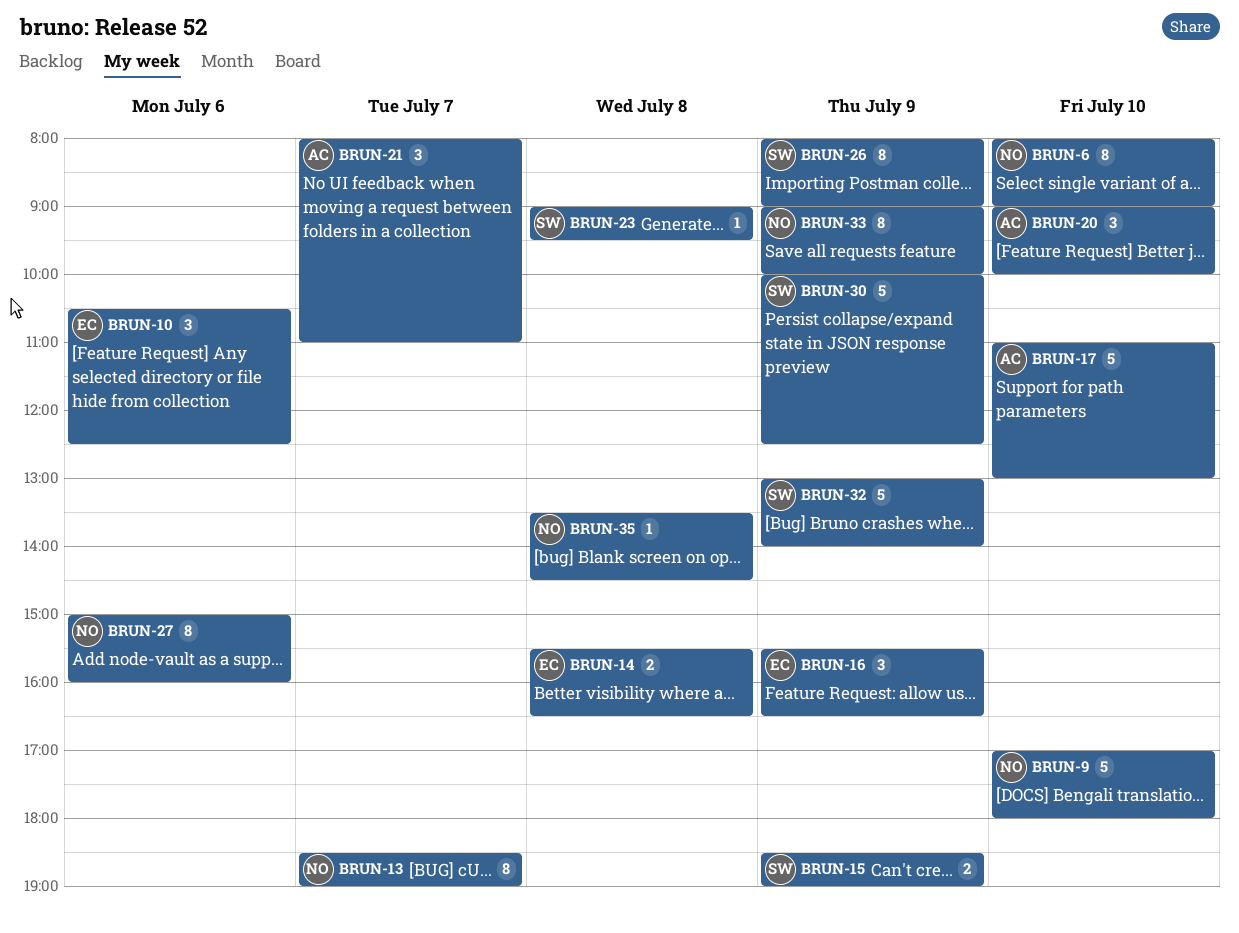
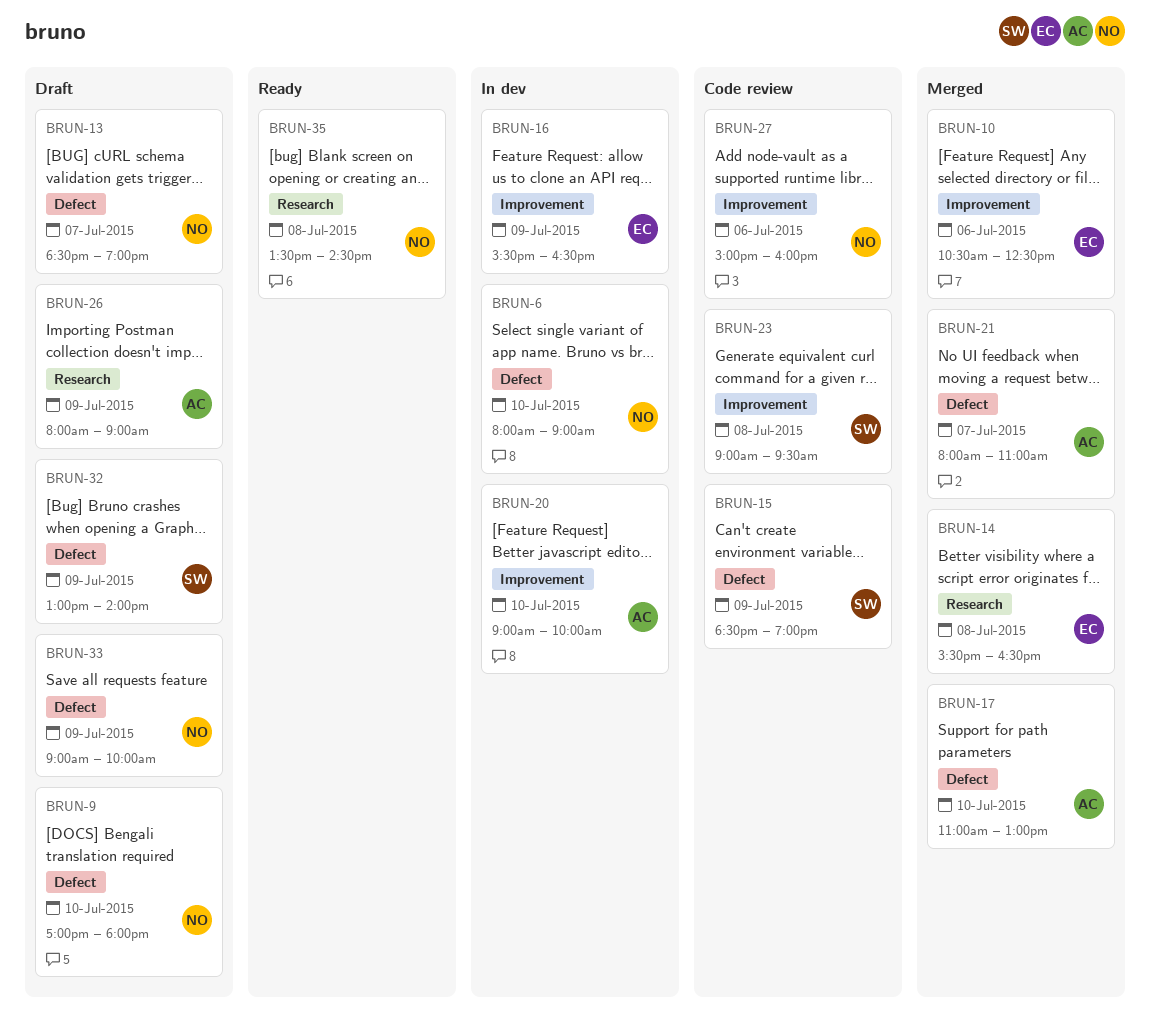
BRUN-26, owner: SW -> AC
BRUN-30: present -> none

